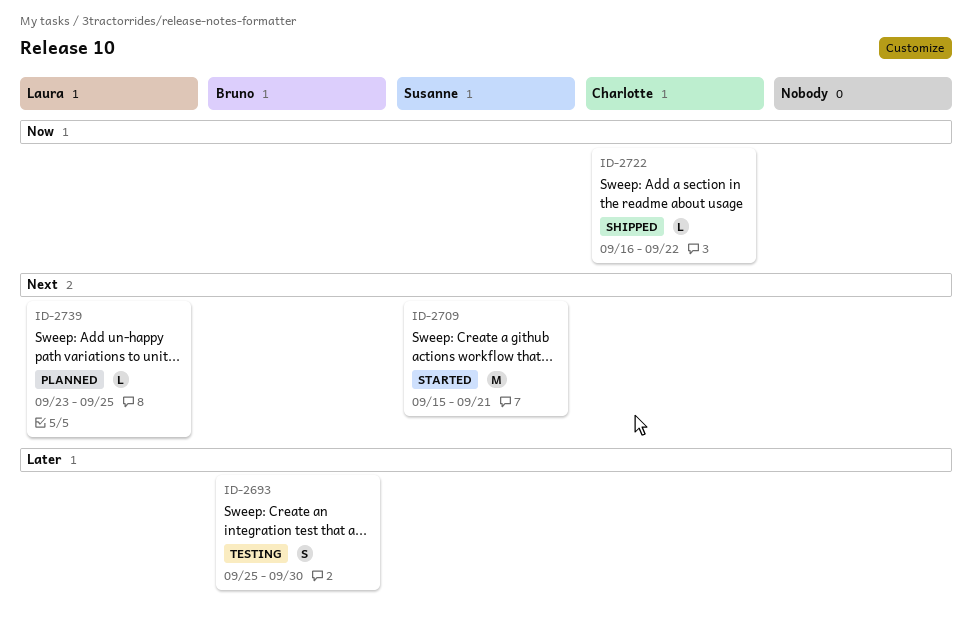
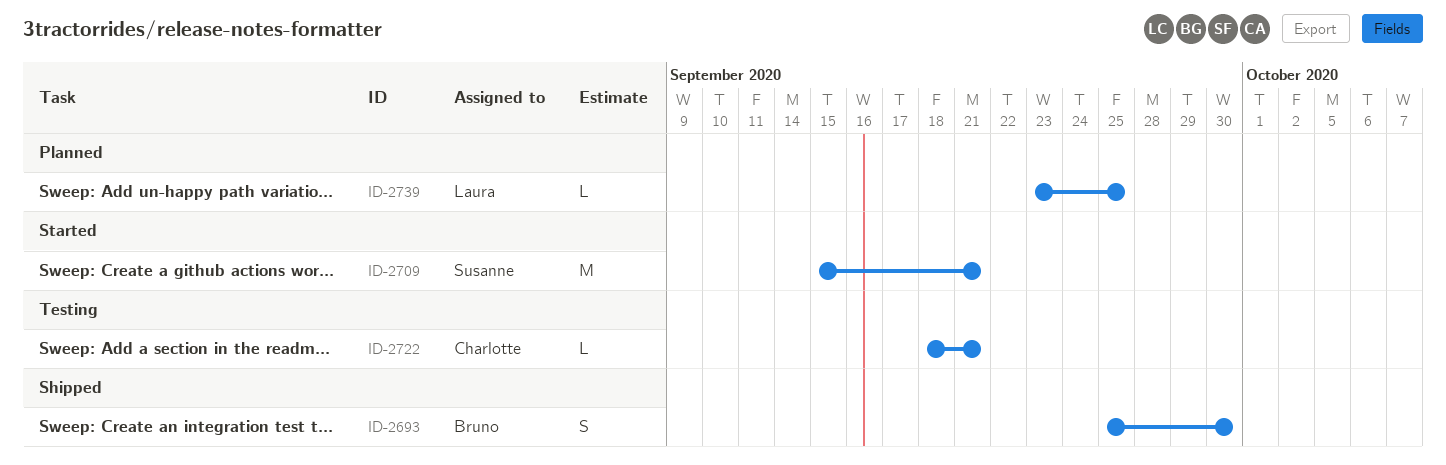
ID-2693, status: Testing -> Shipped
ID-2722, status: Shipped -> Testing
ID-2722, start: Sep 16 -> Sep 18
ID-2722, due: Sep 22 -> Sep 21

